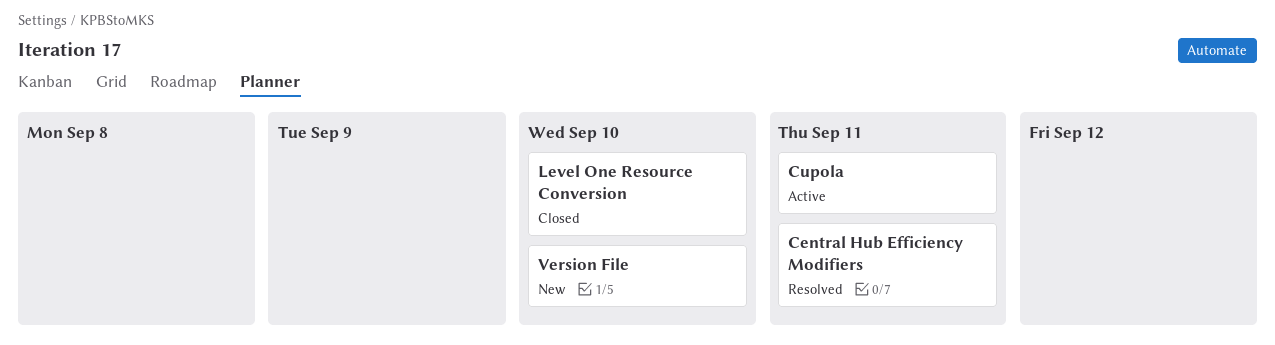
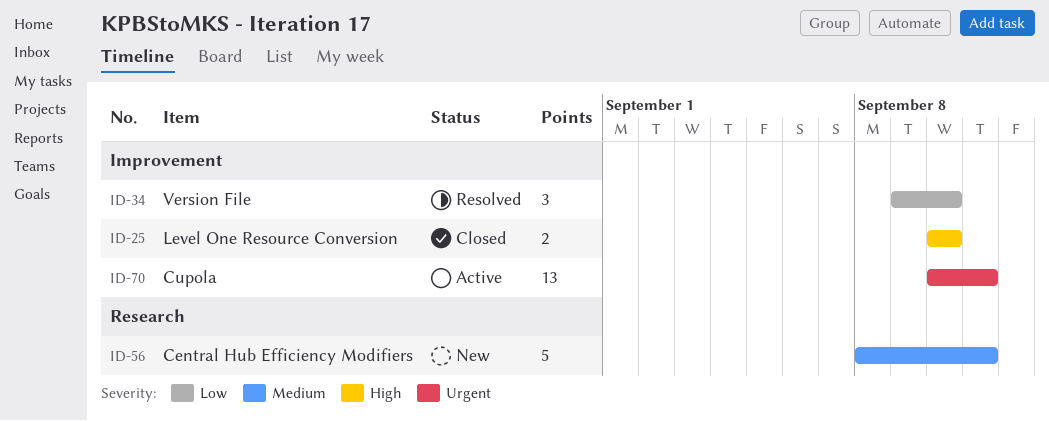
Central Hub Efficiency Modifiers, status: Resolved -> New
Version File, status: New -> Resolved

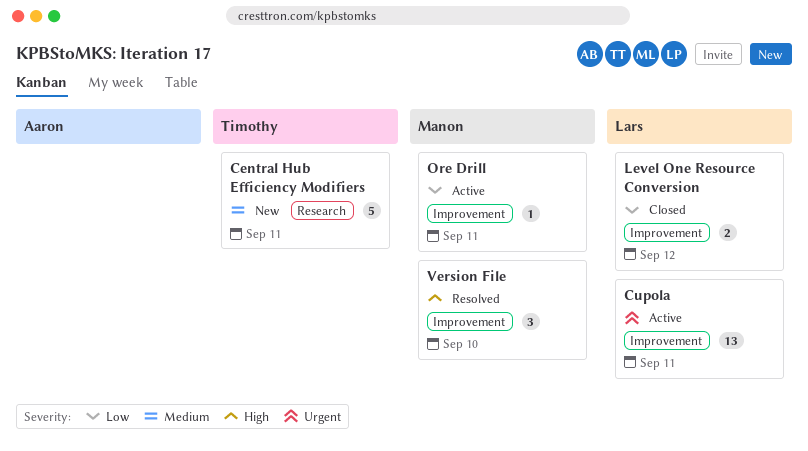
Level One Resource Conversion, priority: High -> Low
Level One Resource Conversion, due: Sep 10 -> Sep 12
Ore Drill: none -> present
Version File, priority: Low -> High

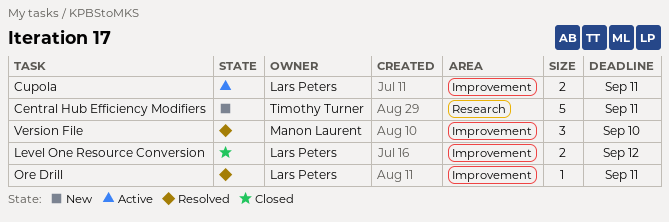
Cupola, estimate: 13 -> 2
Ore Drill, status: Active -> Resolved
Ore Drill, owner: Manon Laurent -> Lars Peters

